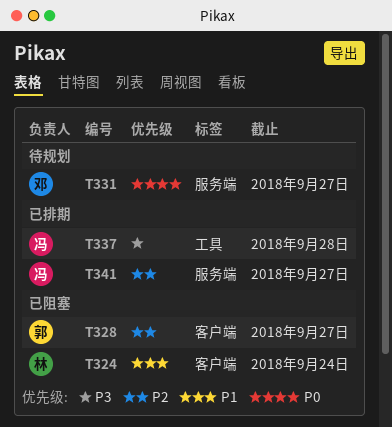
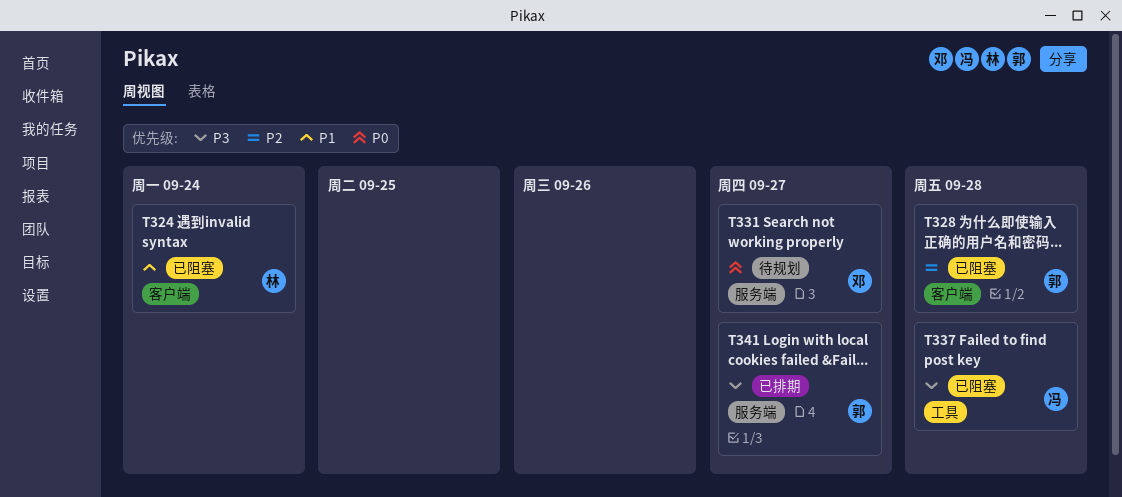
T328, due: Sep 27 -> Sep 28
T337, status: 已排期 -> 已阻塞
T341, owner: 冯 -> 郭
T341, priority: P2 -> P3

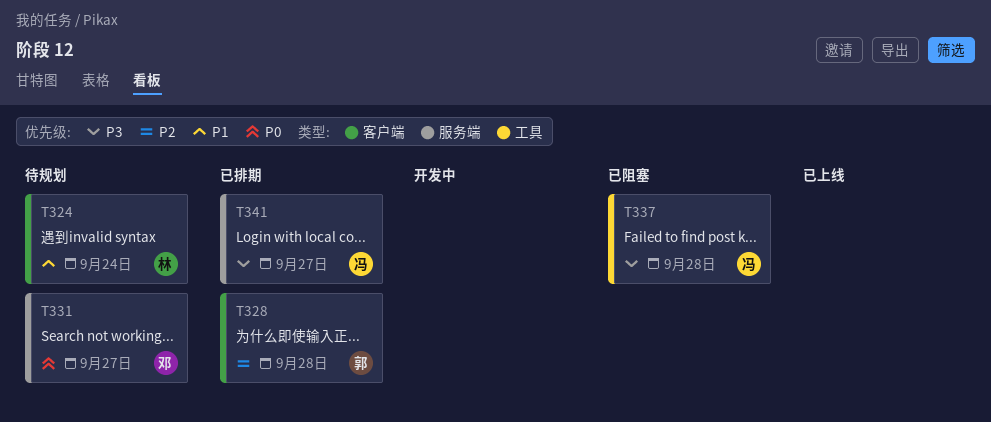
T324, status: 已阻塞 -> 待规划
T328, status: 已阻塞 -> 已排期
T341, owner: 郭 -> 冯

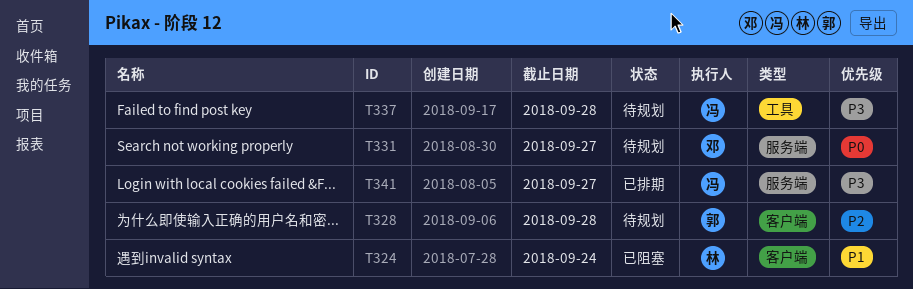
T324, status: 待规划 -> 已阻塞
T328, status: 已排期 -> 待规划
T337, status: 已阻塞 -> 待规划

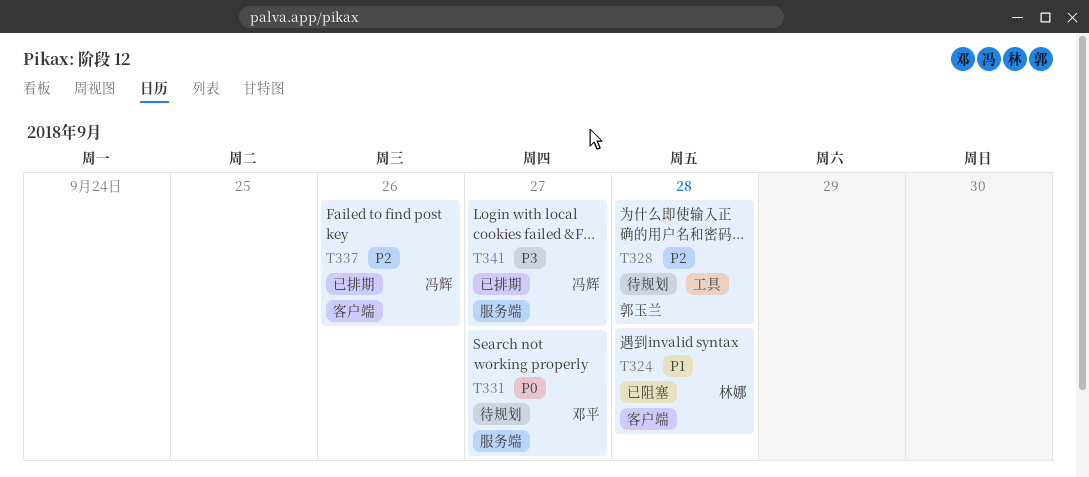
T324, due: Sep 24 -> Sep 28
T328, label: 客户端 -> 工具
T337, status: 待规划 -> 已排期
T337, priority: P3 -> P2
T337, label: 工具 -> 客户端
T337, due: Sep 28 -> Sep 26

